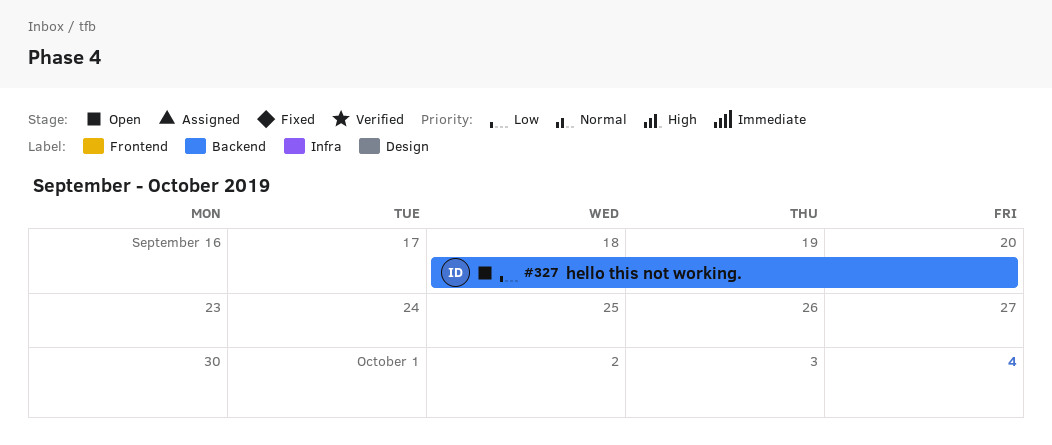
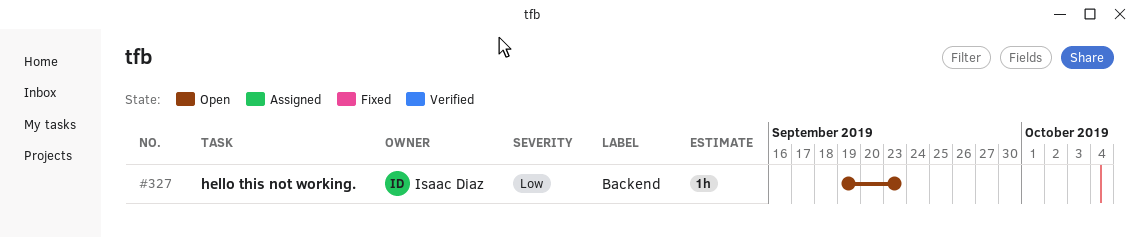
#327, start: Sep 18 -> Sep 19
#327, due: Sep 20 -> Sep 23

